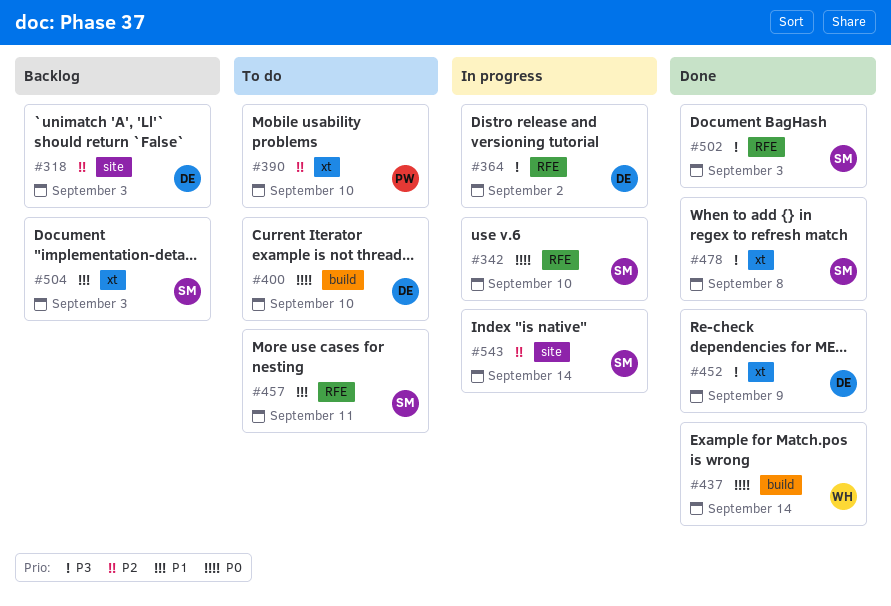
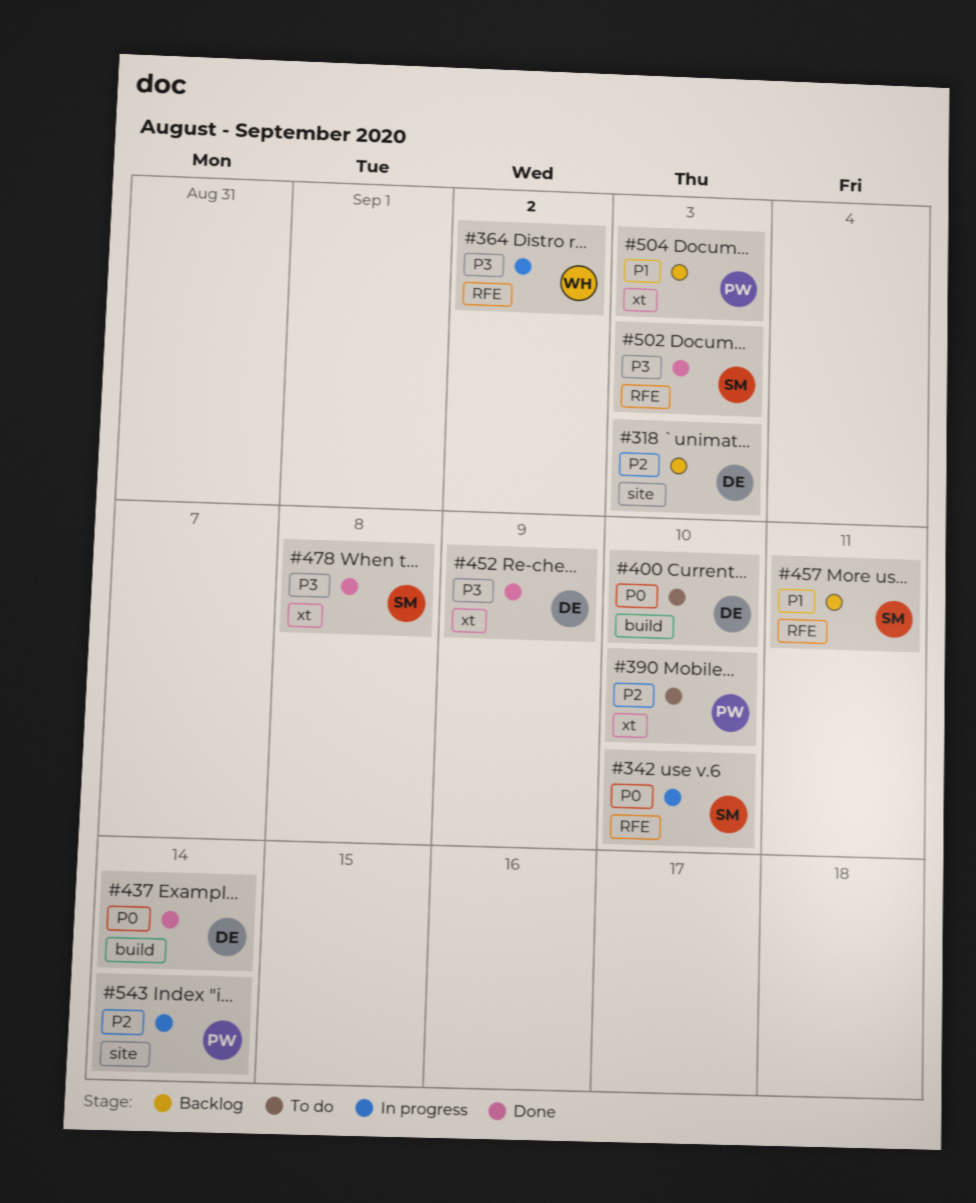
#364, owner: DE -> WH
#437, owner: WH -> DE
#457, status: To do -> Backlog
#504, owner: SM -> PW
#543, owner: SM -> PW

